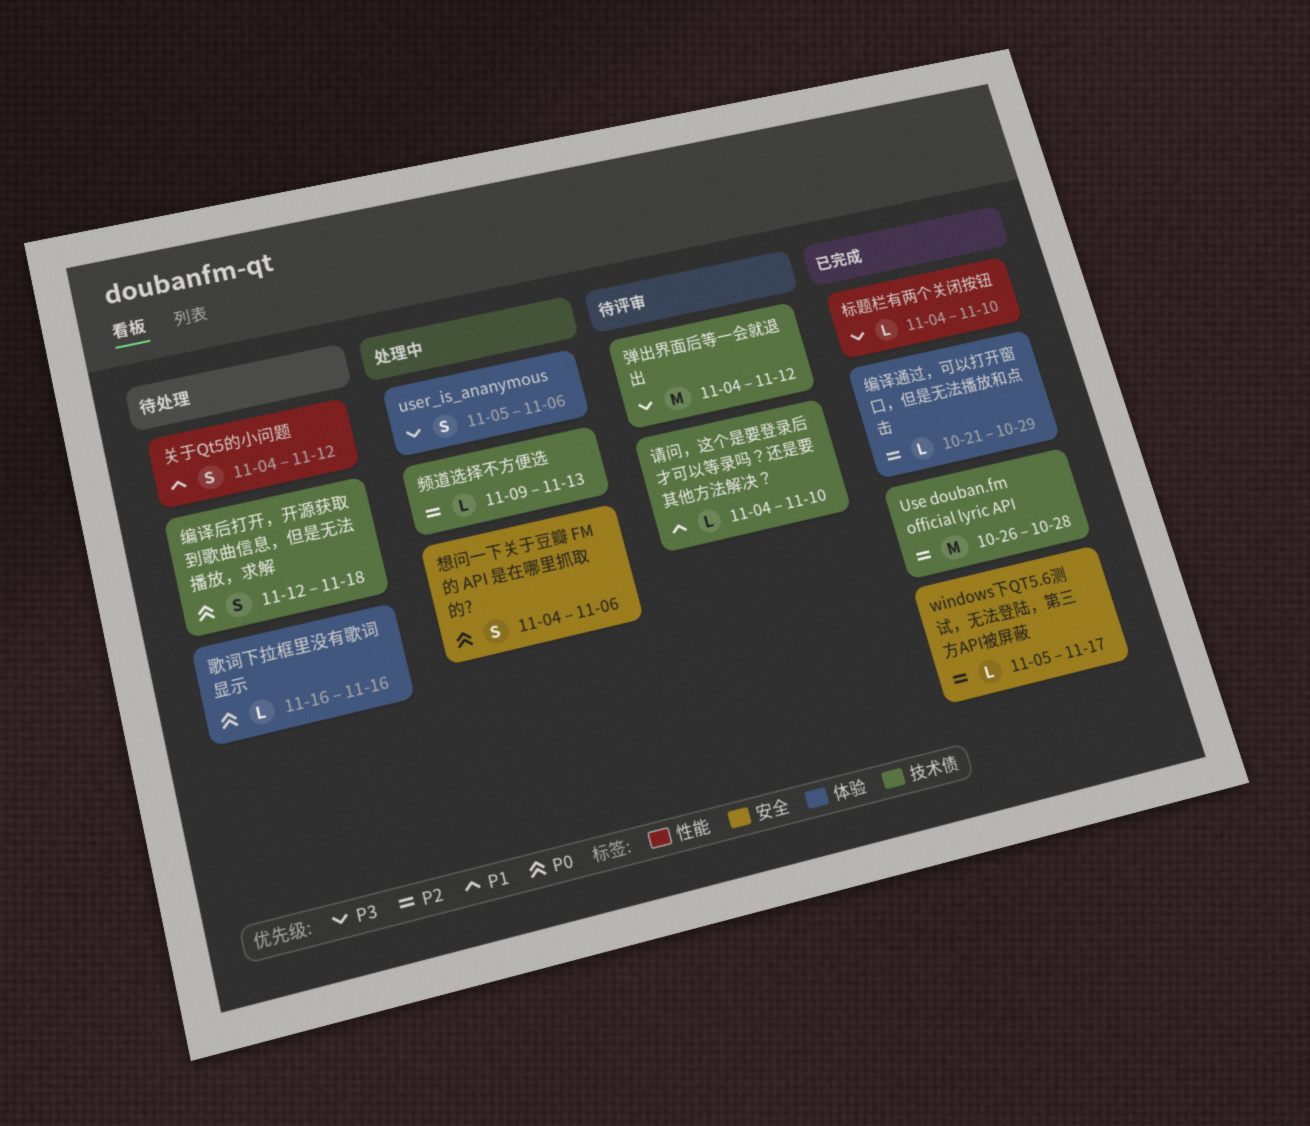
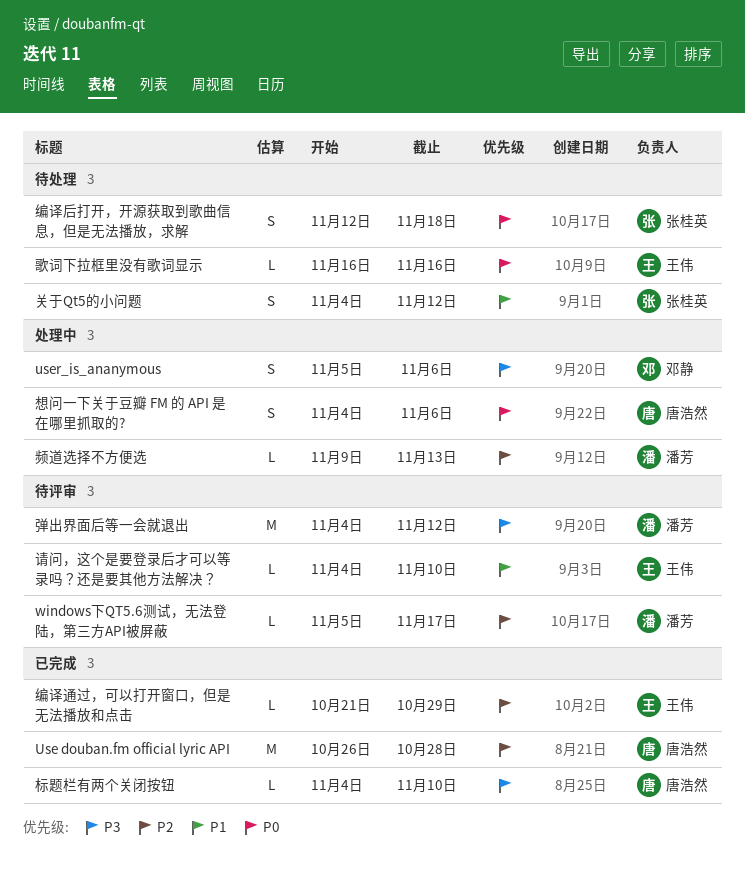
windows下QT5.6测试，无法登陆，第三方API被屏蔽, status: 已完成 -> 待评审

